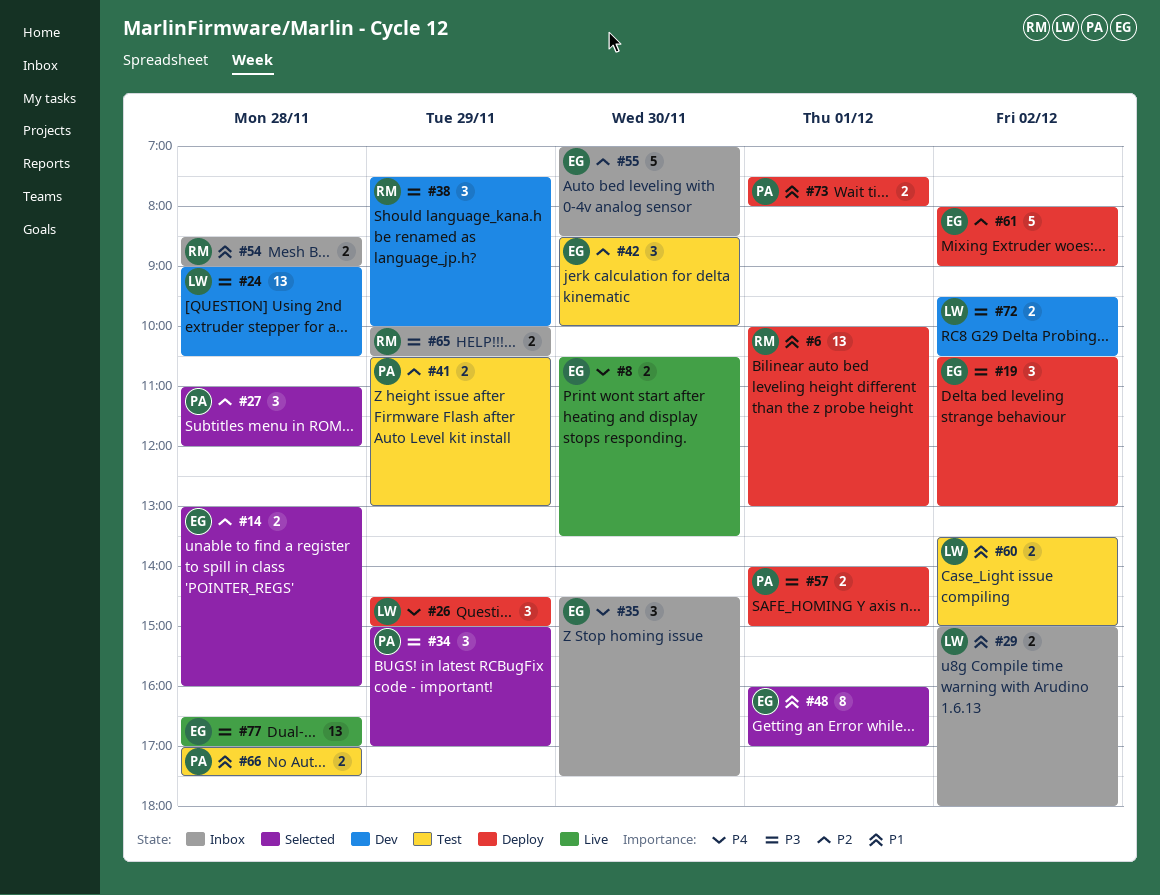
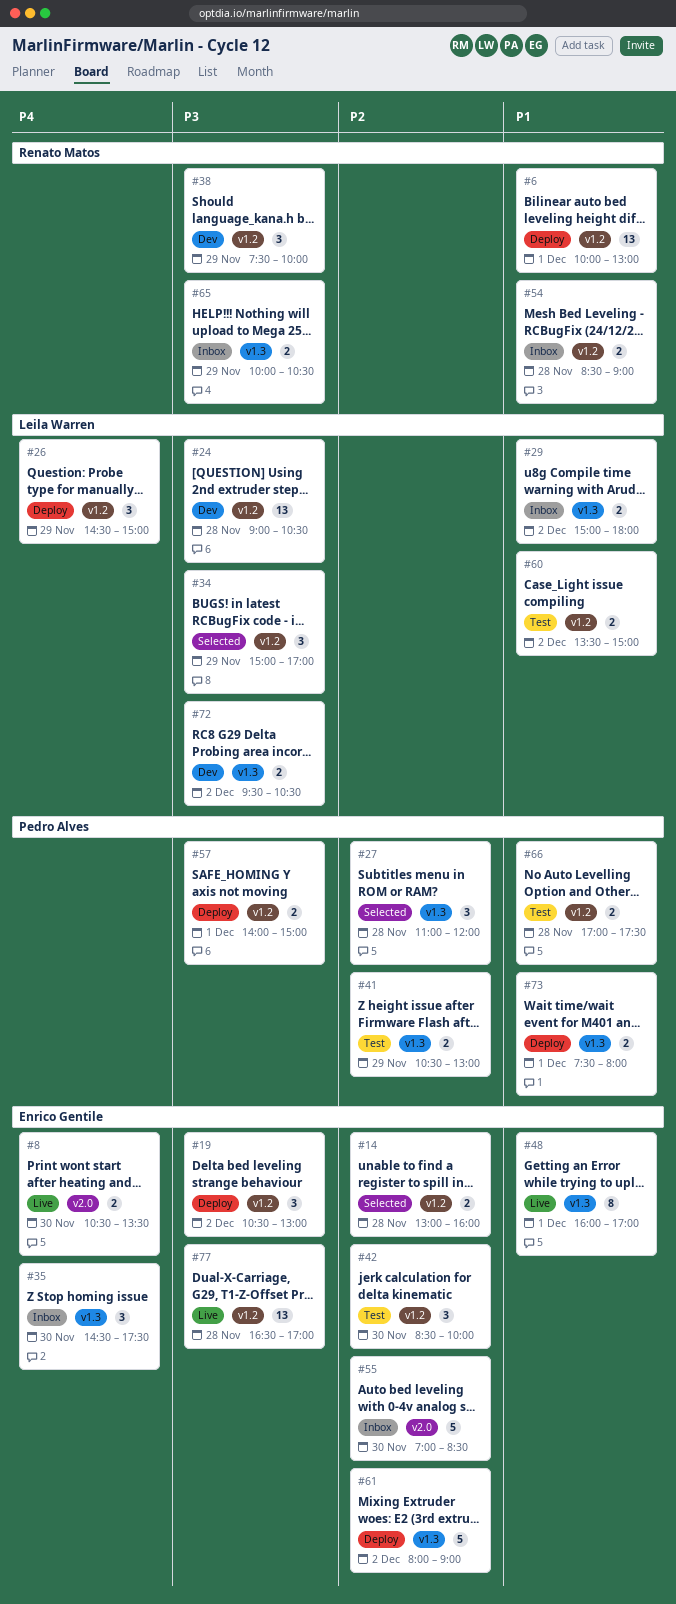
#34, owner: Pedro Alves -> Leila Warren
#48, status: Selected -> Live

